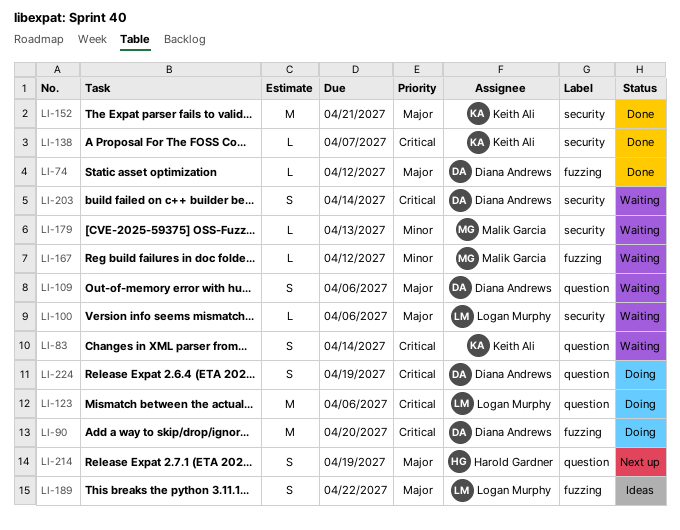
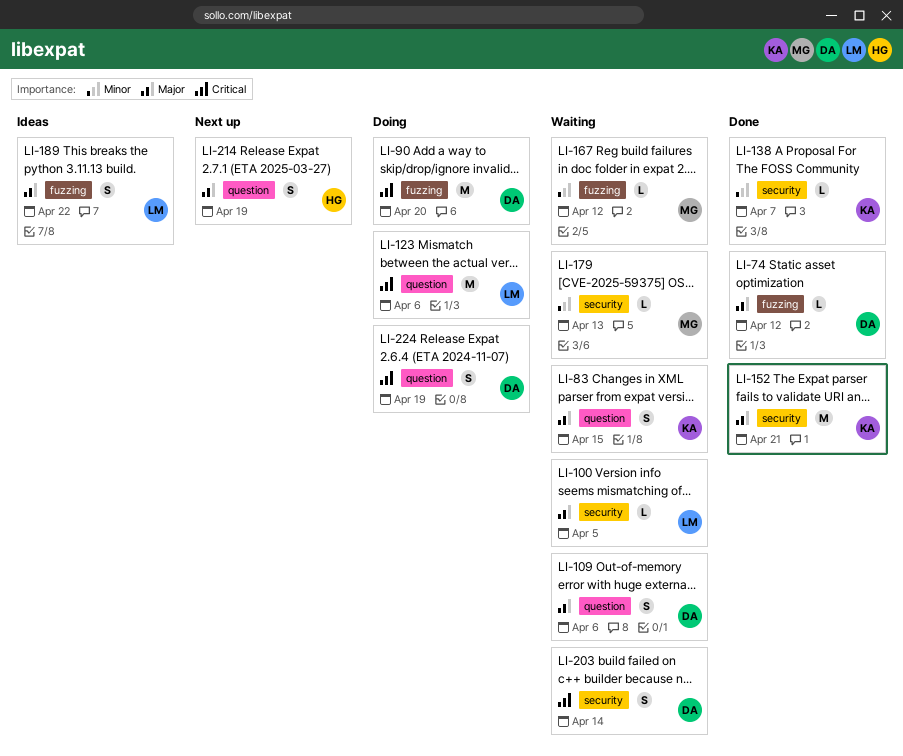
LI-83, priority: Critical -> Major
LI-83, due: Apr 14 -> Apr 15
LI-100, due: Apr 6 -> Apr 5
LI-138, priority: Critical -> Minor

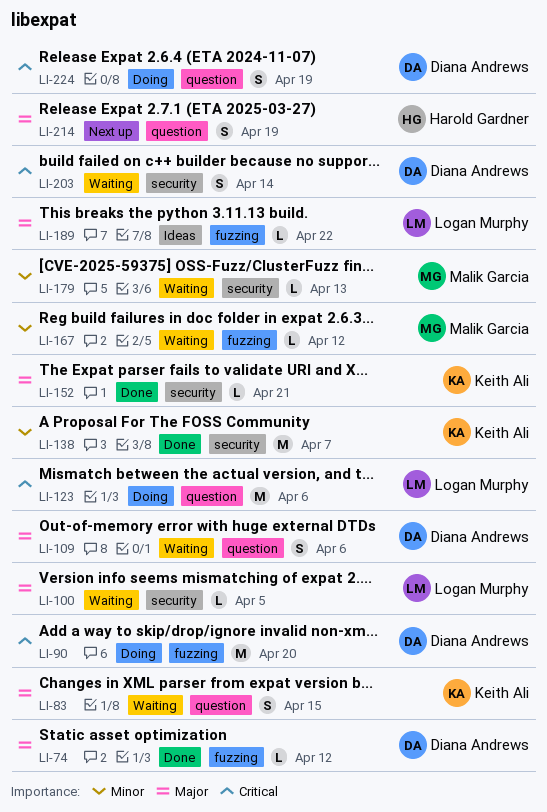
LI-138, estimate: L -> M
LI-152, estimate: M -> L
LI-189, estimate: S -> L

